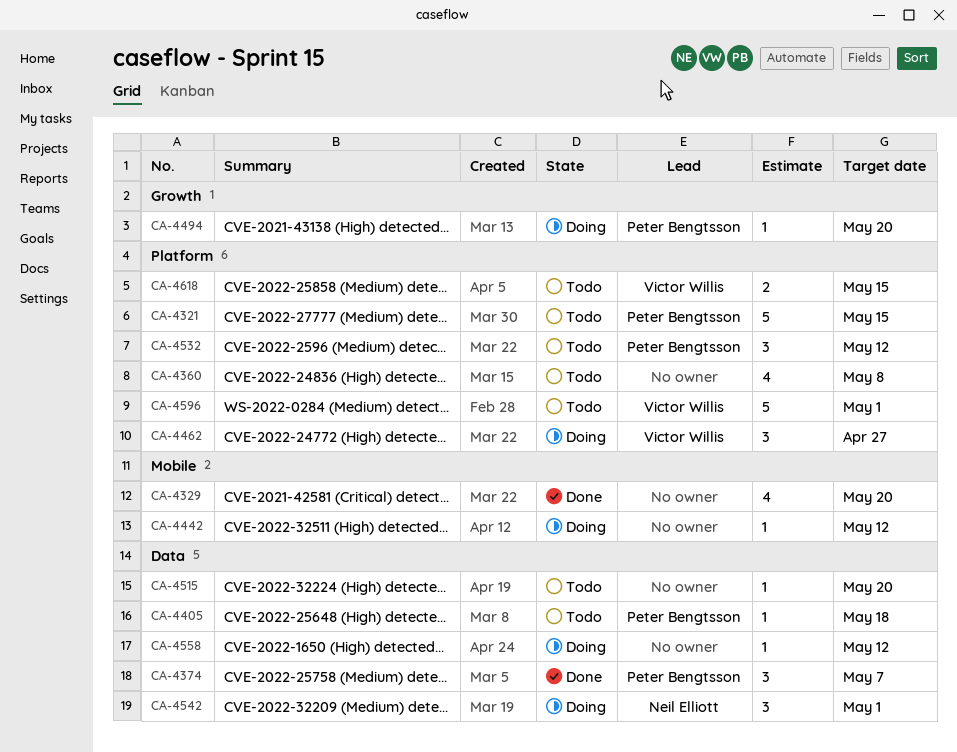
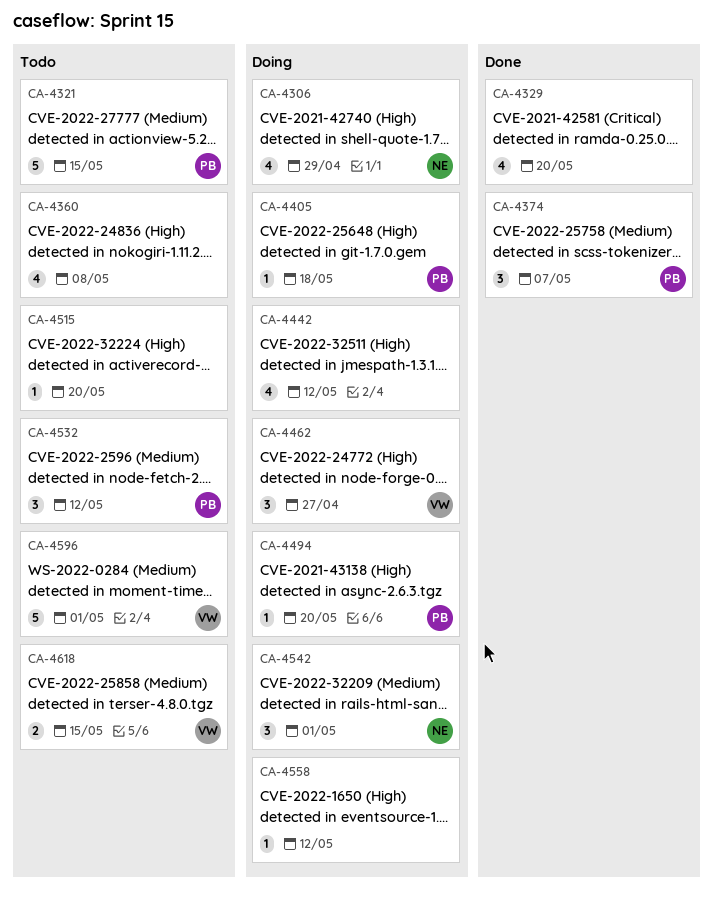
CA-4306: none -> present
CA-4405, status: Todo -> Doing
CA-4442, estimate: 1 -> 4

